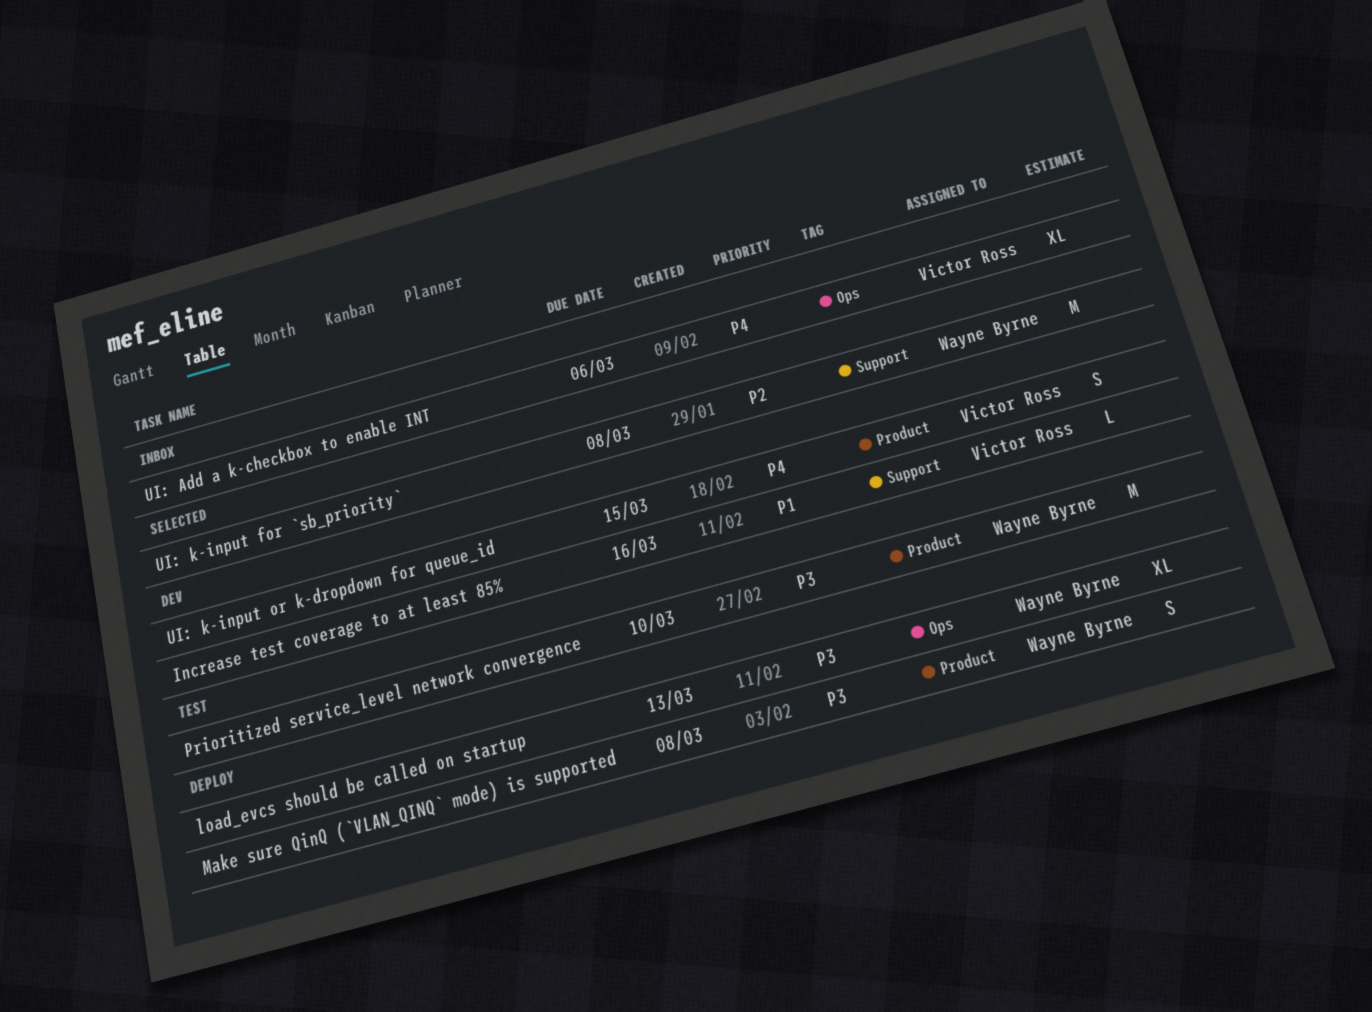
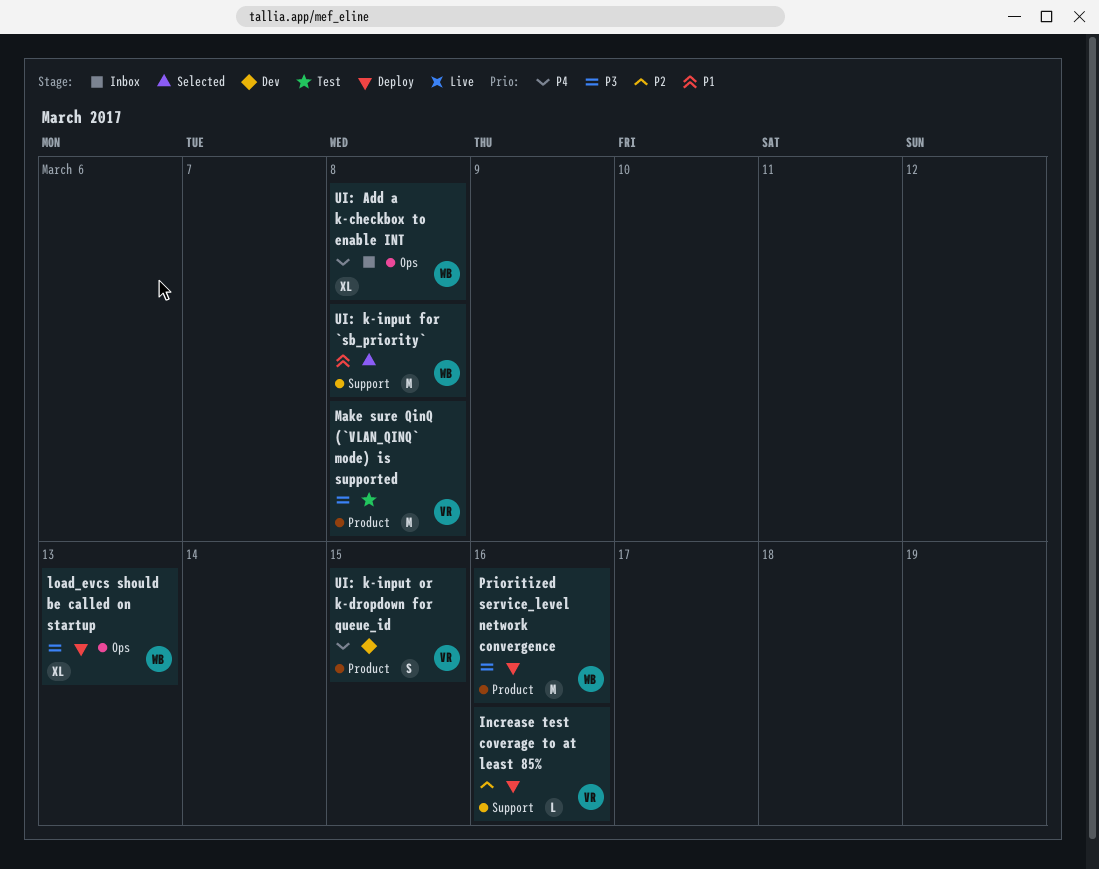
Increase test coverage to at least 85%, status: Dev -> Deploy
Increase test coverage to at least 85%, priority: P1 -> P2
Make sure QinQ (`VLAN_QINQ` mode) is supported, status: Deploy -> Test
Make sure QinQ (`VLAN_QINQ` mode) is supported, owner: Wayne Byrne -> Victor Ross
Make sure QinQ (`VLAN_QINQ` mode) is supported, estimate: S -> M
Prioritized service_level network convergence, status: Test -> Deploy
Prioritized service_level network convergence, due: Mar 10 -> Mar 16
UI: Add a k-checkbox to enable INT, owner: Victor Ross -> Wayne Byrne
UI: Add a k-checkbox to enable INT, due: Mar 6 -> Mar 8
UI: k-input for `sb_priority`, priority: P2 -> P1

